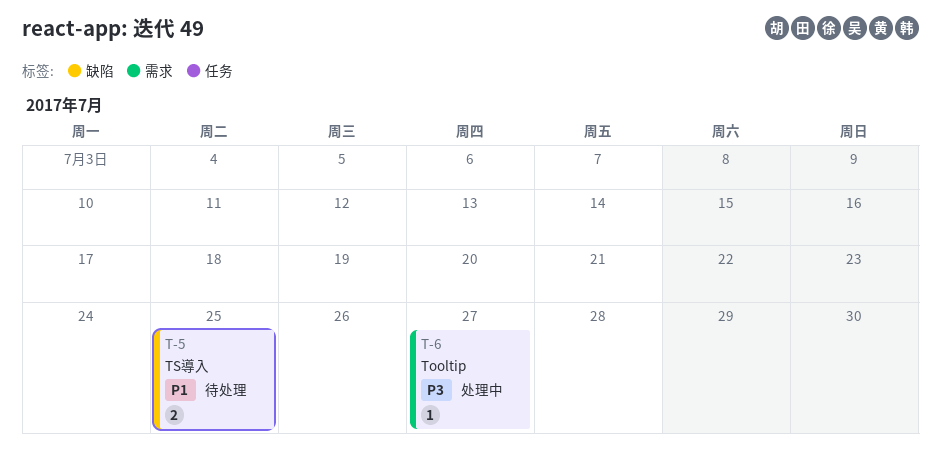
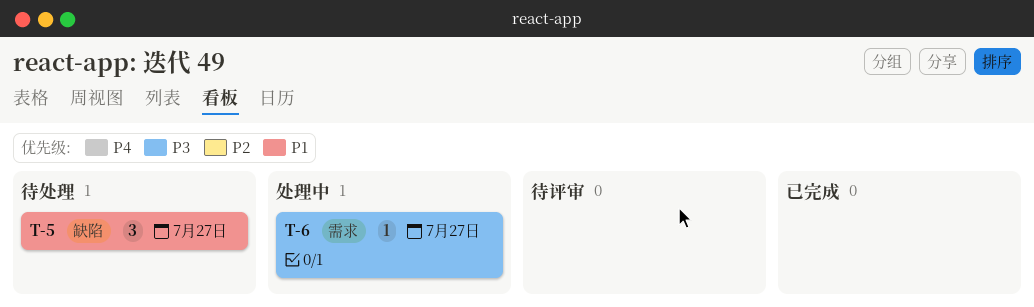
T-5, estimate: 2 -> 3
T-5, due: Jul 25 -> Jul 27

